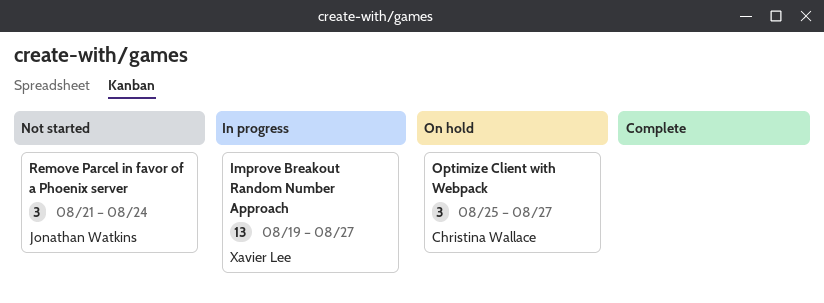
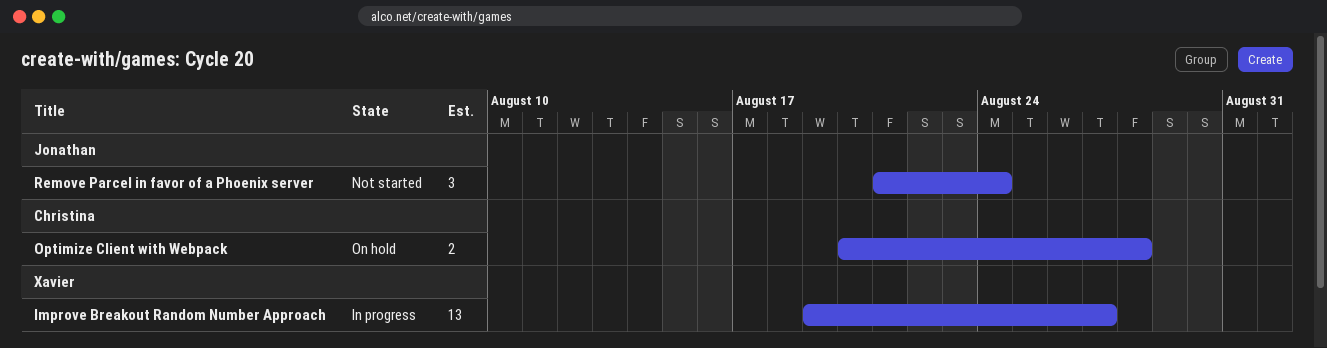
Optimize Client with Webpack, estimate: 3 -> 2
Optimize Client with Webpack, start: Aug 25 -> Aug 20
Optimize Client with Webpack, due: Aug 27 -> Aug 28

